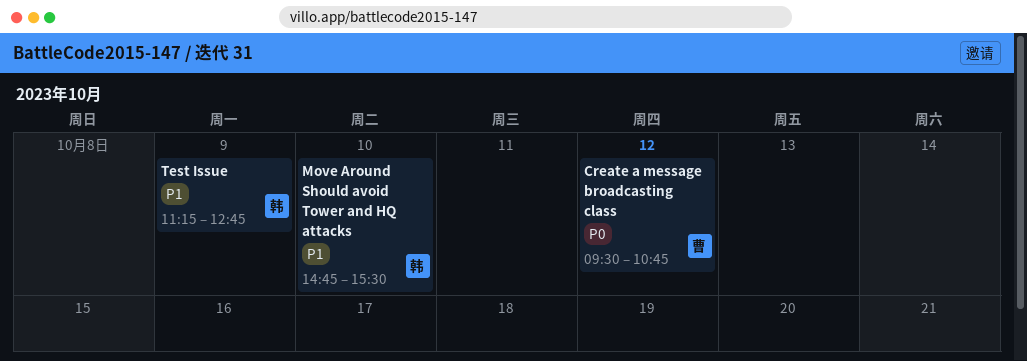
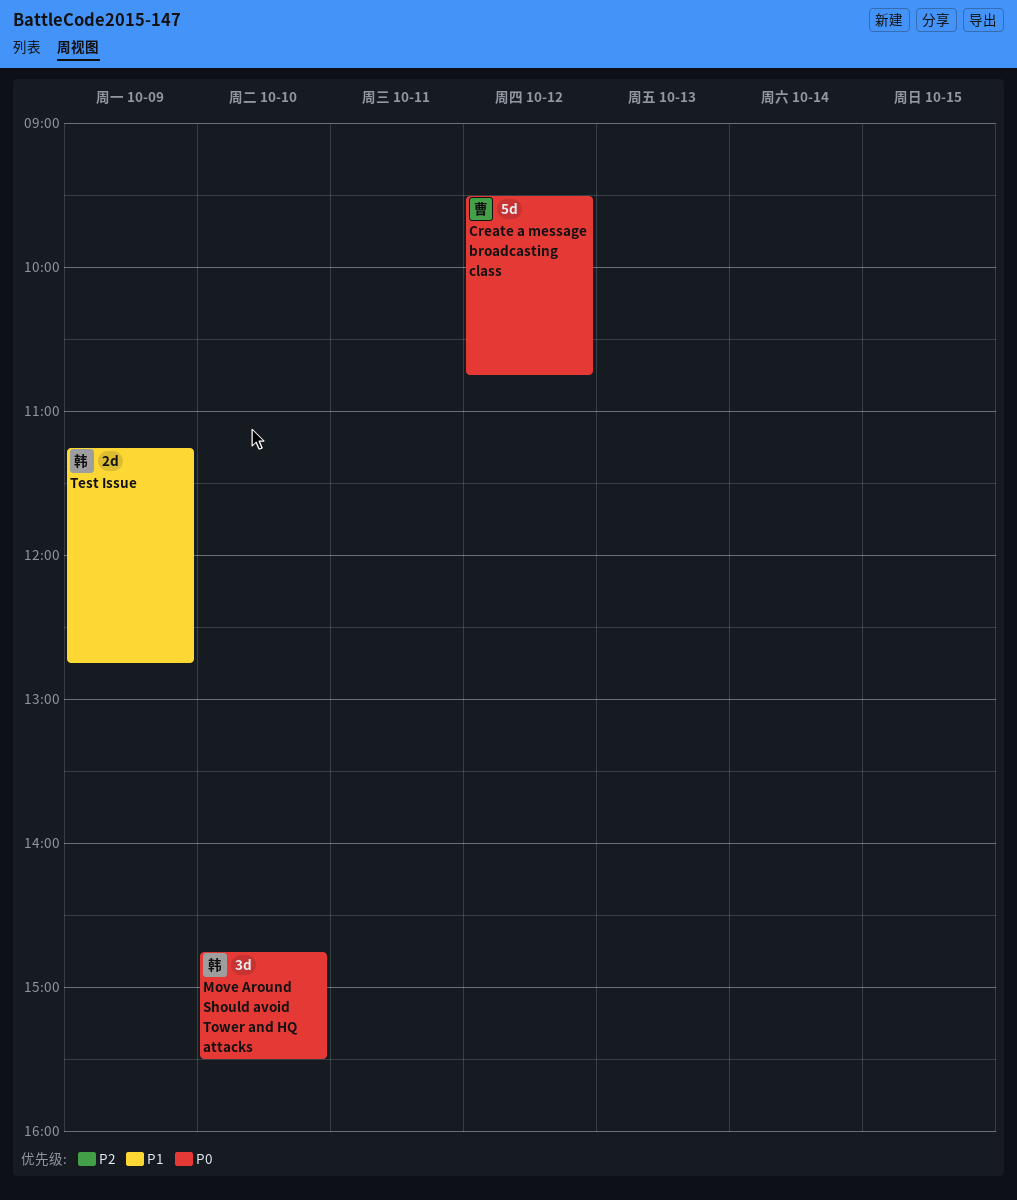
Move Around Should avoid Tower and HQ attacks, priority: P1 -> P0

